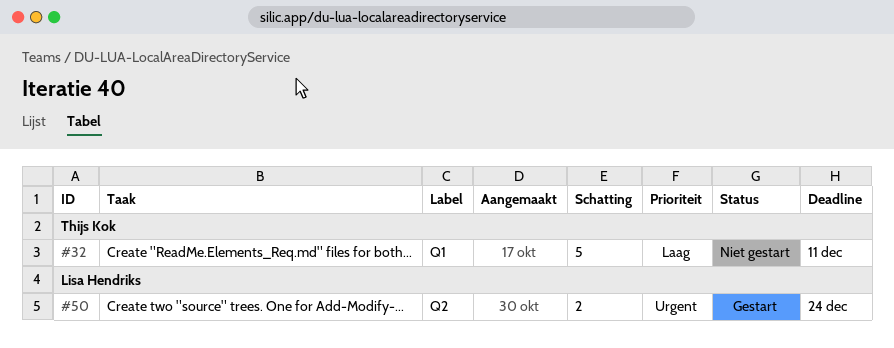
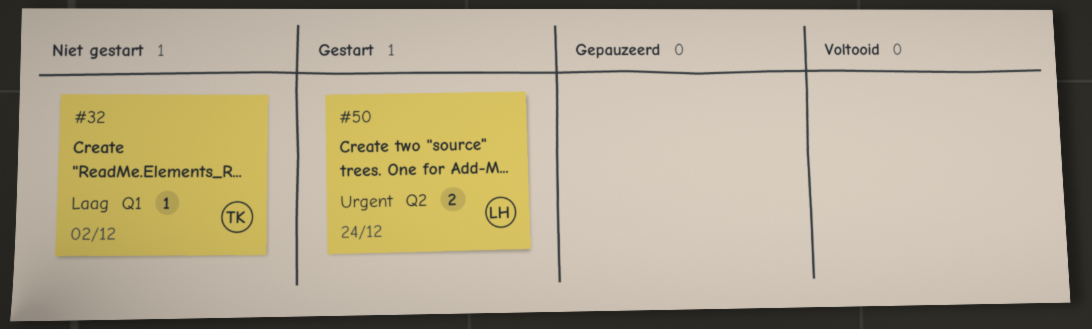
#32, estimate: 5 -> 1
#32, due: Dec 11 -> Dec 2

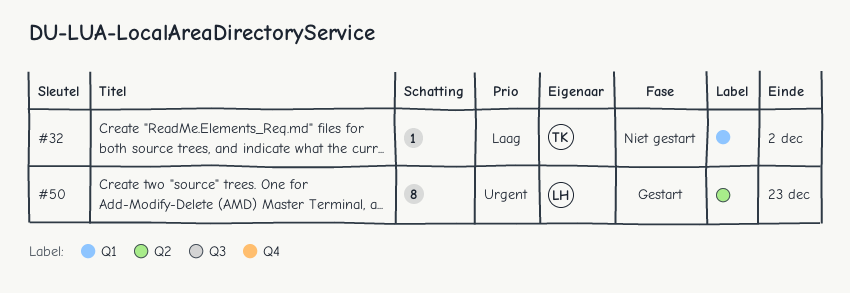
#50, estimate: 2 -> 8
#50, due: Dec 24 -> Dec 23

